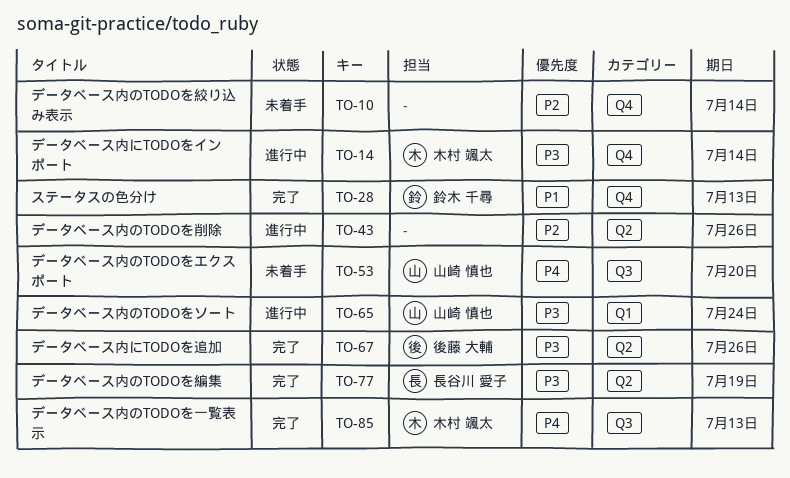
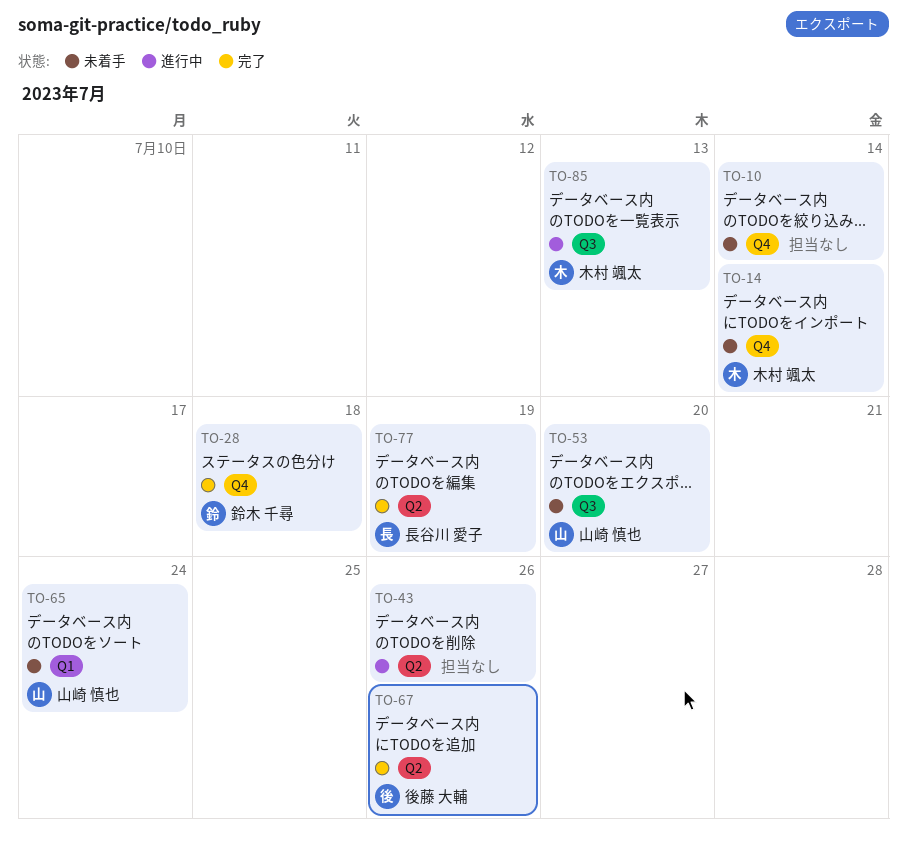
TO-14, status: 進行中 -> 未着手
TO-28, due: Jul 13 -> Jul 18
TO-65, status: 進行中 -> 未着手
TO-85, status: 完了 -> 進行中

